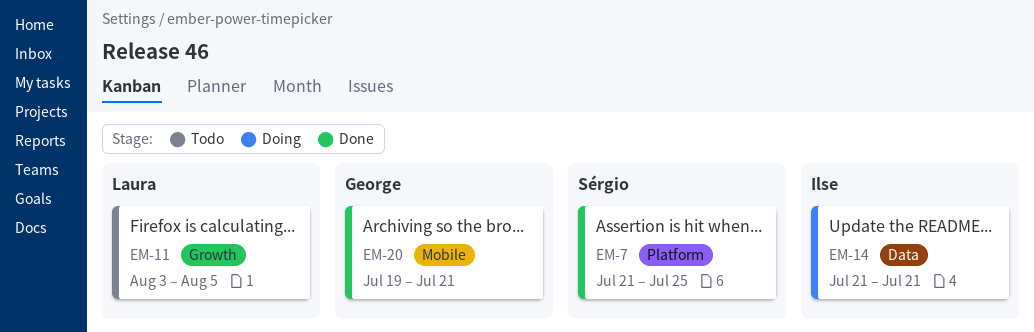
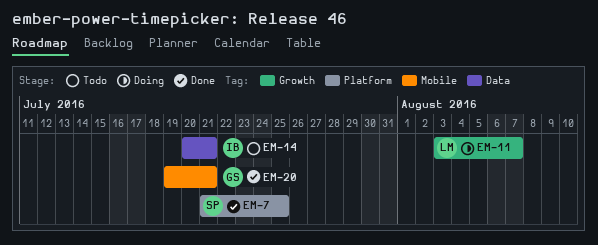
EM-11, status: Todo -> Doing
EM-11, due: Aug 5 -> Aug 7
EM-14, status: Doing -> Todo
EM-14, start: Jul 21 -> Jul 20

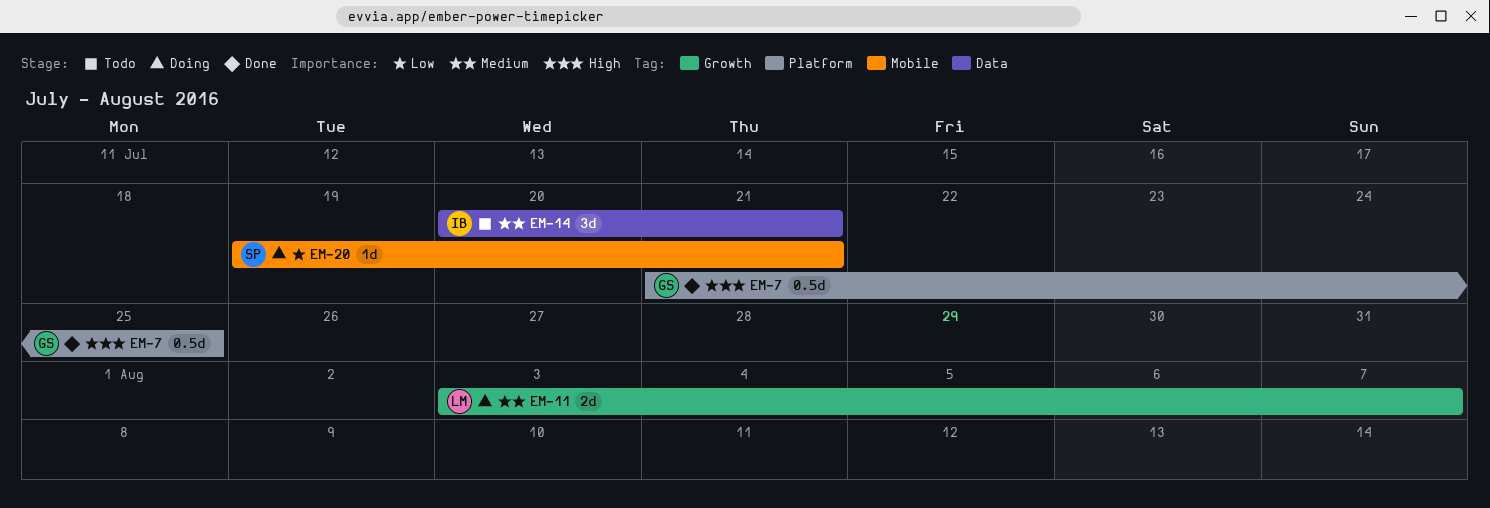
EM-7, owner: SP -> GS
EM-20, status: Done -> Doing
EM-20, owner: GS -> SP

